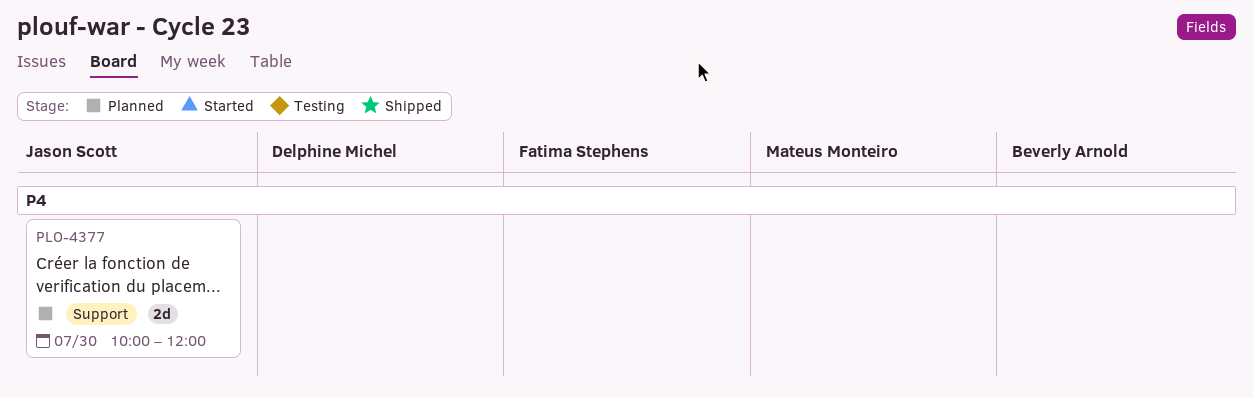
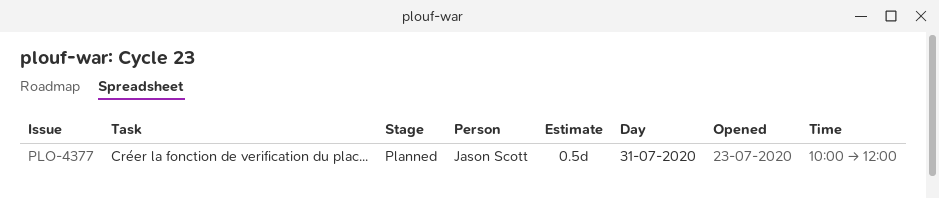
PLO-4377, estimate: 2d -> 0.5d
PLO-4377, day: Jul 30 -> Jul 31

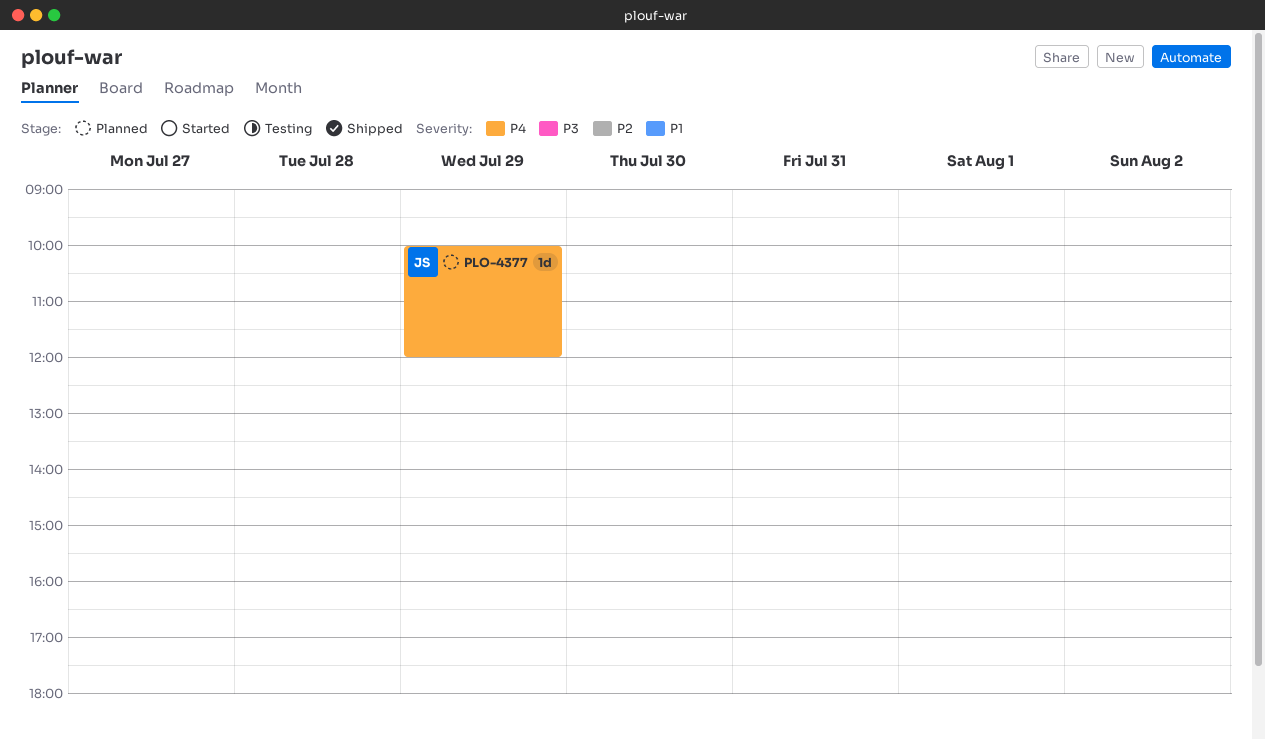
PLO-4377, estimate: 0.5d -> 1d
PLO-4377, day: Jul 31 -> Jul 29

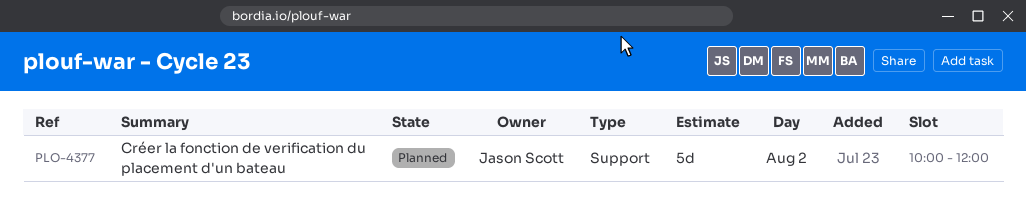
PLO-4377, estimate: 1d -> 5d
PLO-4377, day: Jul 29 -> Aug 2

